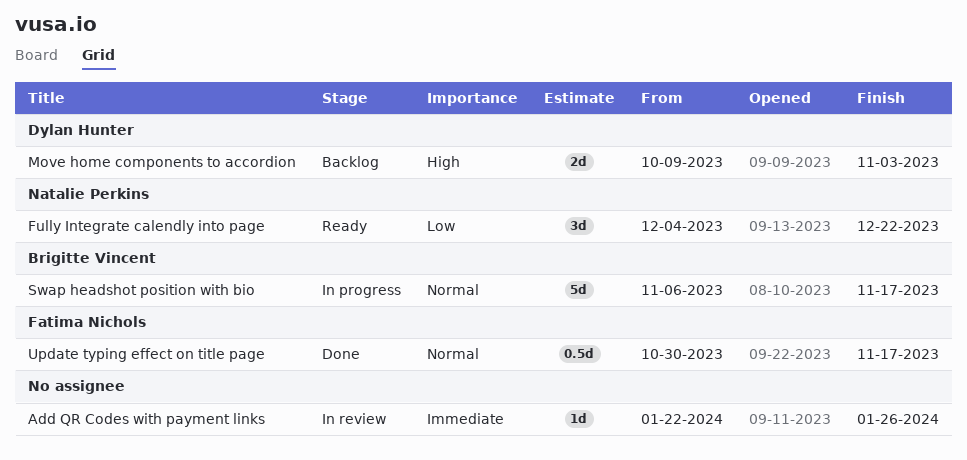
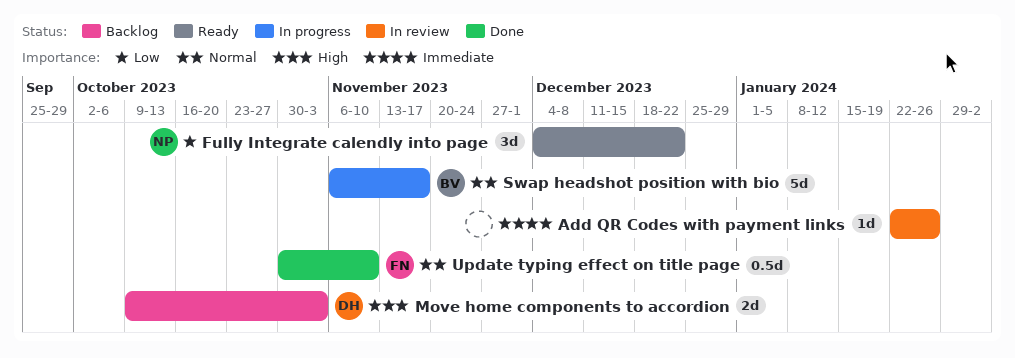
Update typing effect on title page, due: Nov 17 -> Nov 10

